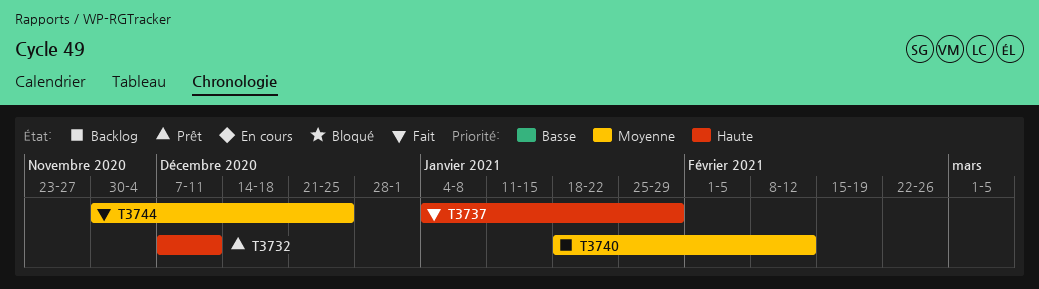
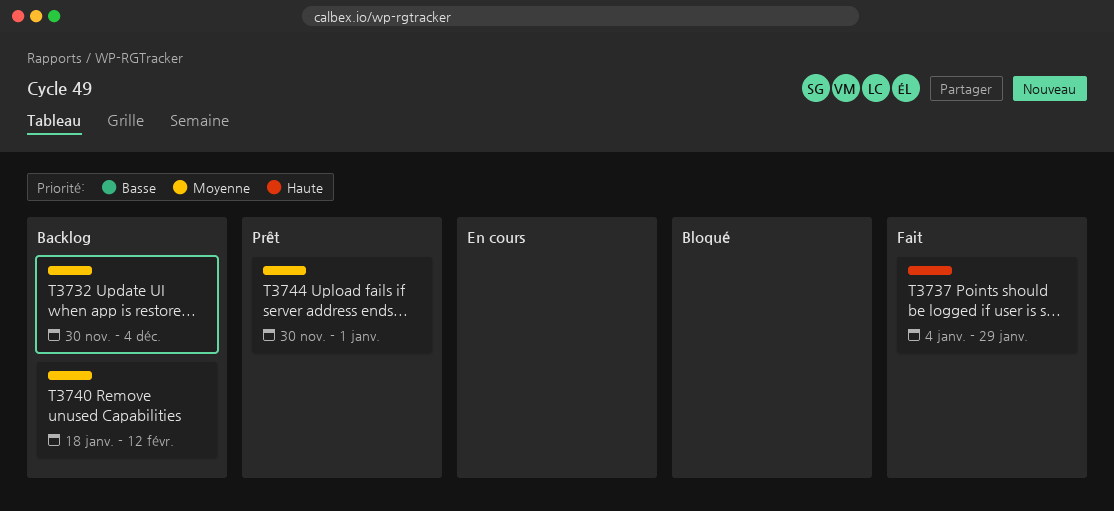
T3732, status: Prêt -> Backlog
T3732, priority: Haute -> Moyenne
T3732, start: Dec 7 -> Nov 30
T3732, due: Dec 11 -> Dec 4
T3744, status: Fait -> Prêt
T3744, due: Dec 25 -> Jan 1

